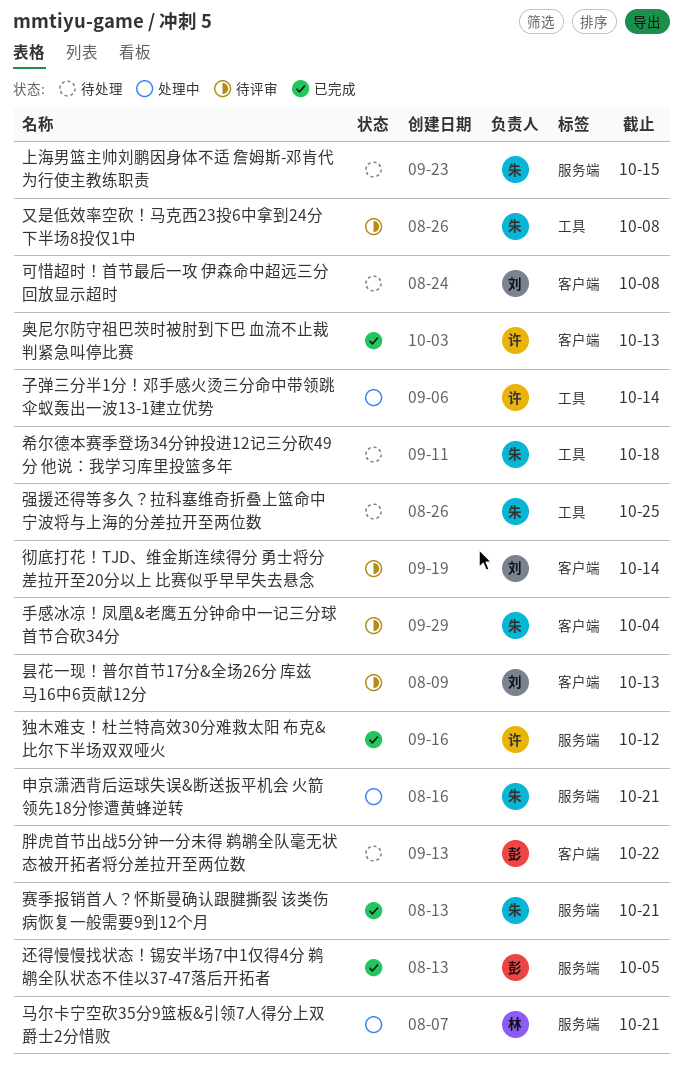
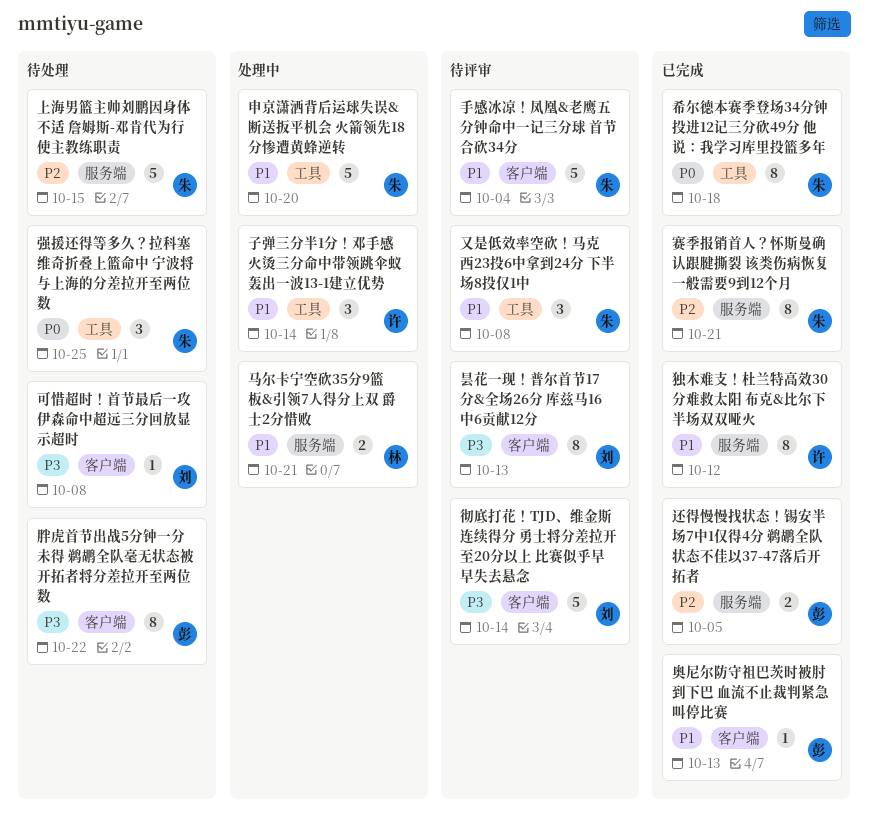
奥尼尔防守祖巴茨时被肘到下巴 血流不止裁判紧急叫停比赛, owner: 许 -> 彭
希尔德本赛季登场34分钟投进12记三分砍49分 他说：我学习库里投篮多年, status: 待处理 -> 已完成
申京潇洒背后运球失误&断送扳平机会 火箭领先18分惨遭黄蜂逆转, label: 服务端 -> 工具
申京潇洒背后运球失误&断送扳平机会 火箭领先18分惨遭黄蜂逆转, due: Oct 21 -> Oct 20

